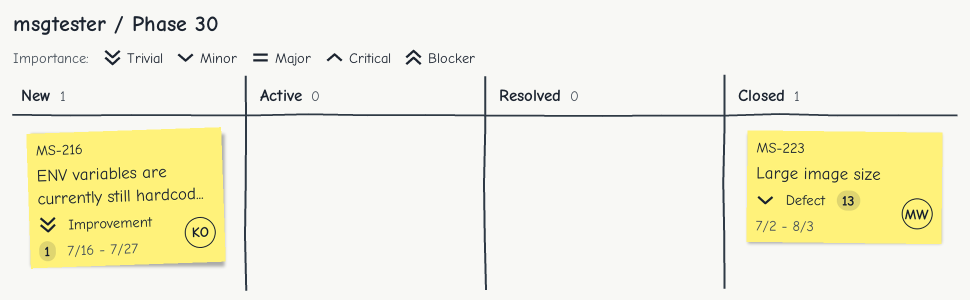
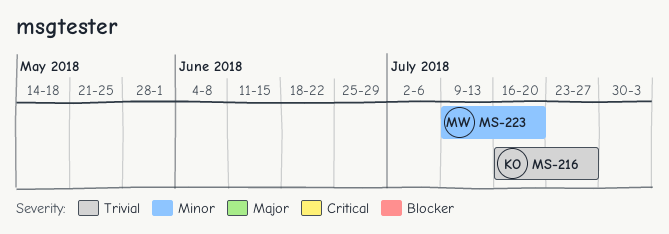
MS-223, start: Jul 2 -> Jul 9
MS-223, due: Aug 3 -> Jul 20

